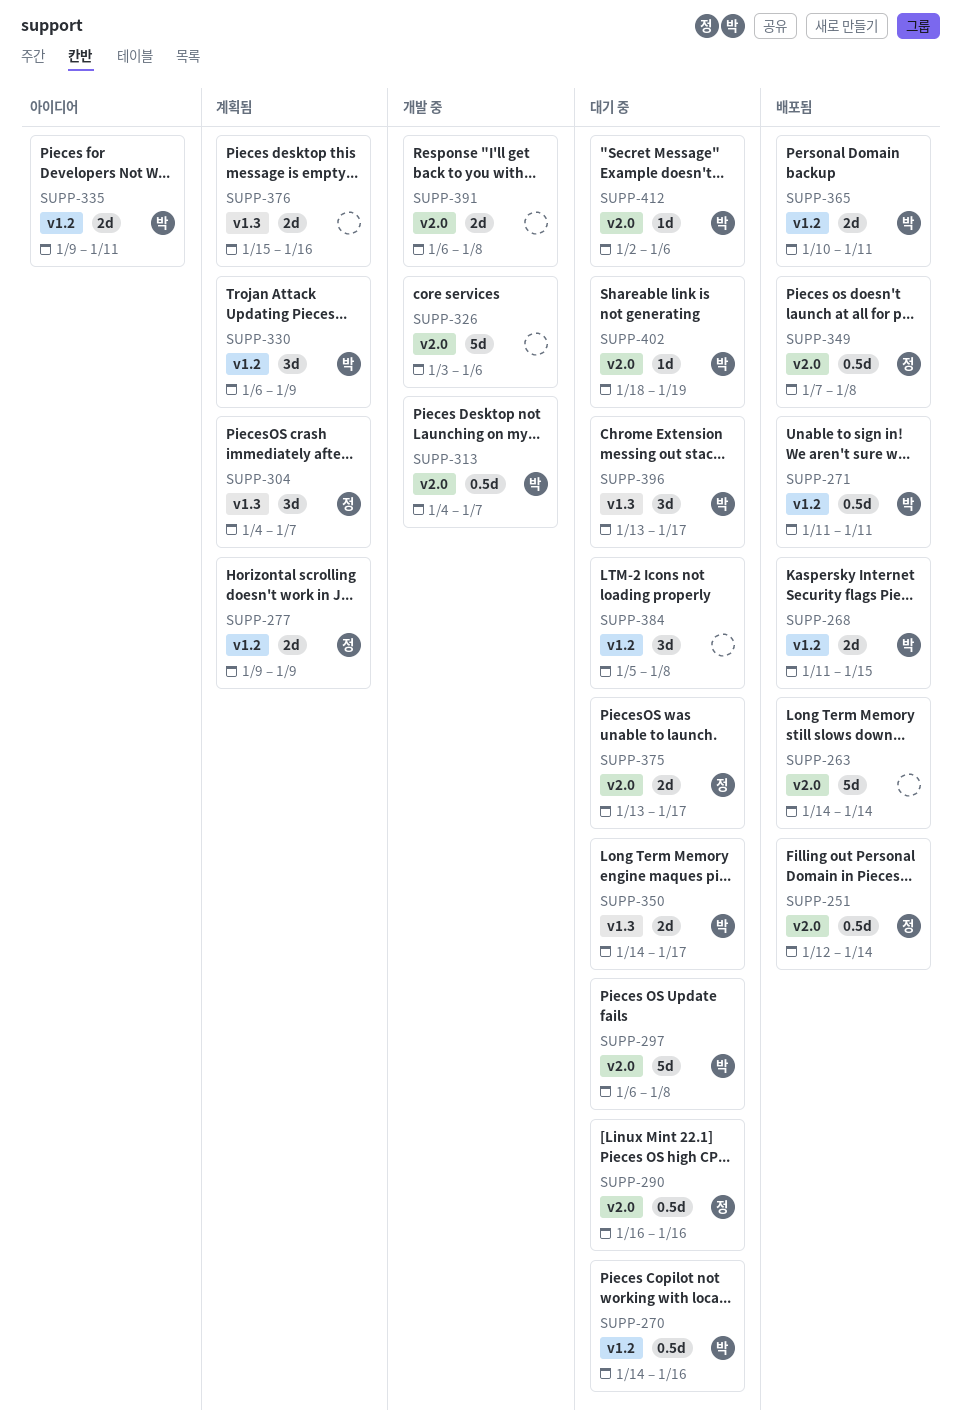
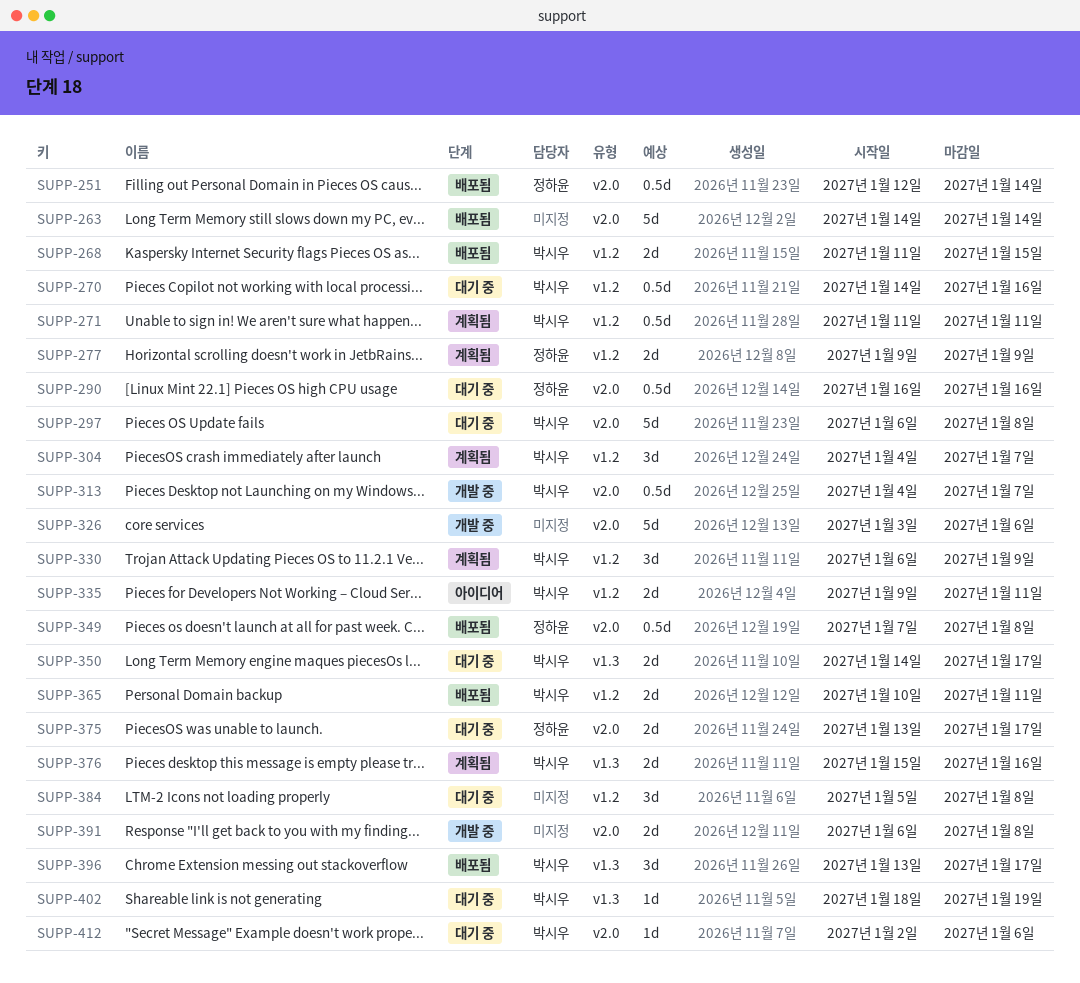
SUPP-271, status: 배포됨 -> 계획됨
SUPP-304, owner: 정하윤 -> 박시우
SUPP-304, label: v1.3 -> v1.2
SUPP-376, owner: none -> 박시우
SUPP-396, status: 대기 중 -> 배포됨
SUPP-402, label: v2.0 -> v1.3

